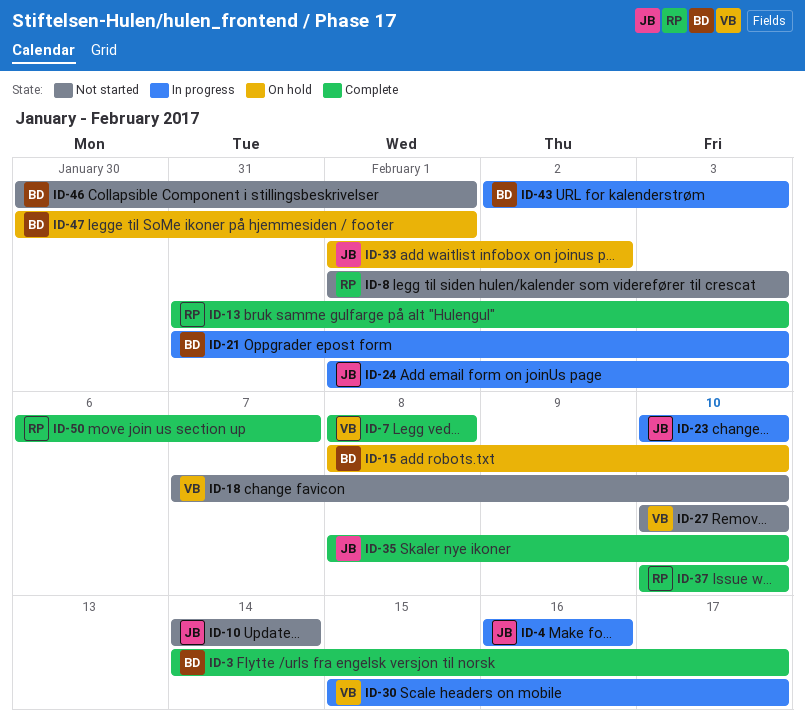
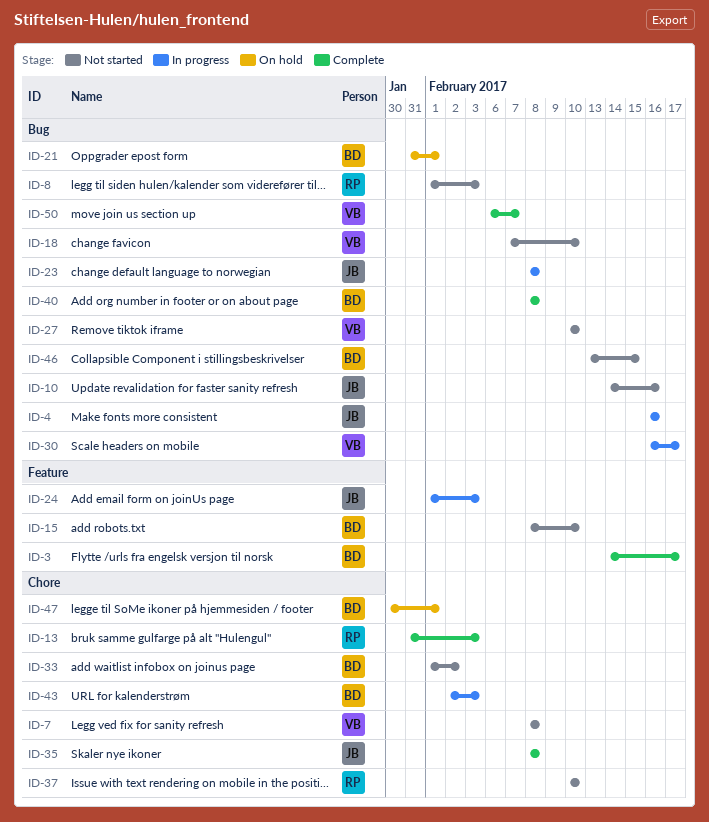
ID-7, status: Complete -> Not started
ID-10, due: Feb 14 -> Feb 16
ID-15, status: On hold -> Not started
ID-21, status: In progress -> On hold
ID-21, due: Feb 3 -> Feb 1
ID-23, start: Feb 10 -> Feb 8
ID-23, due: Feb 10 -> Feb 8
ID-30, start: Feb 15 -> Feb 16
ID-33, status: On hold -> Not started
ID-33, owner: JB -> BD
ID-35, due: Feb 10 -> Feb 8
ID-37, status: Complete -> Not started
ID-40: none -> present
ID-46, start: Jan 30 -> Feb 13
ID-46, due: Feb 1 -> Feb 15
ID-50, owner: RP -> VB

